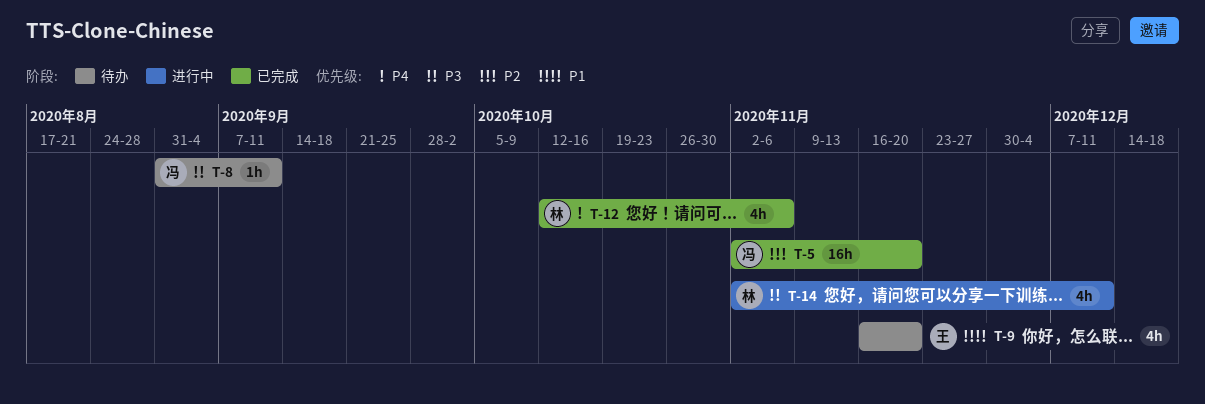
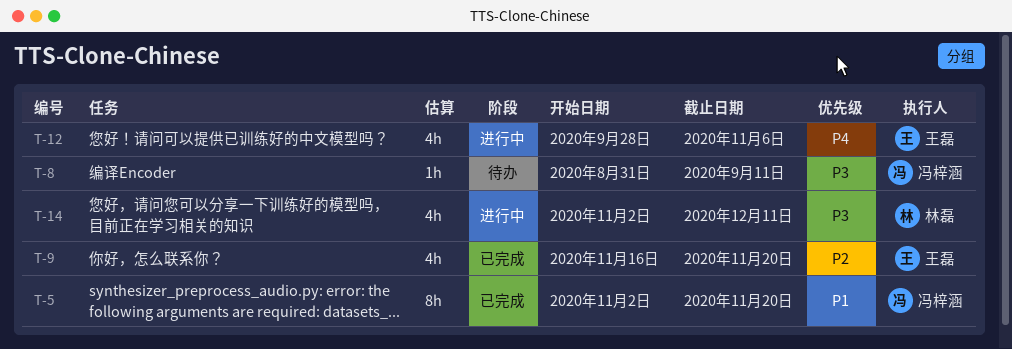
T-5, priority: P2 -> P1
T-5, estimate: 16h -> 8h
T-9, status: 待办 -> 已完成
T-9, priority: P1 -> P2
T-12, status: 已完成 -> 进行中
T-12, owner: 林磊 -> 王磊
T-12, start: Oct 12 -> Sep 28

